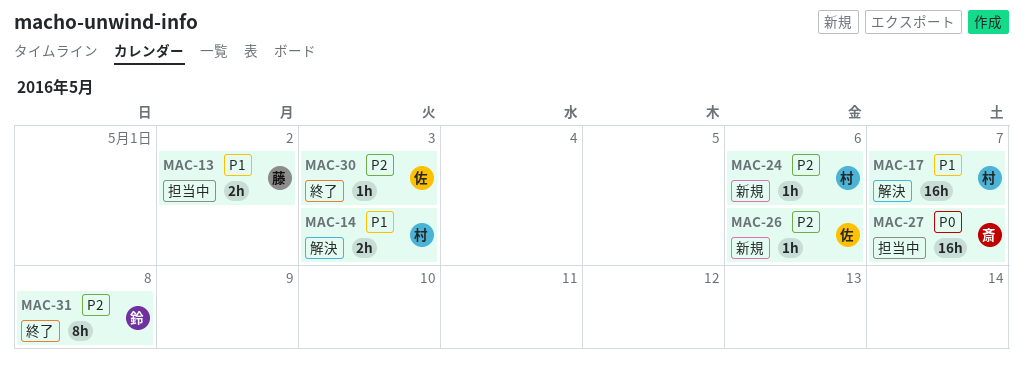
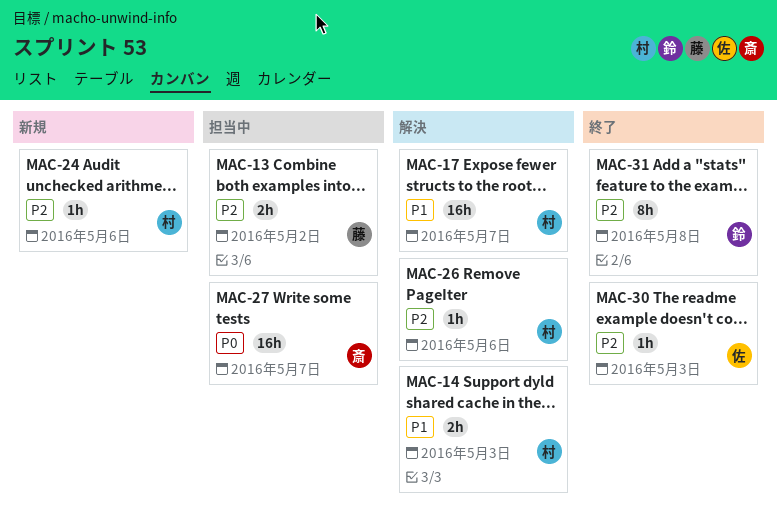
MAC-13, priority: P1 -> P2
MAC-26, status: 新規 -> 解決
MAC-26, owner: 佐 -> 村

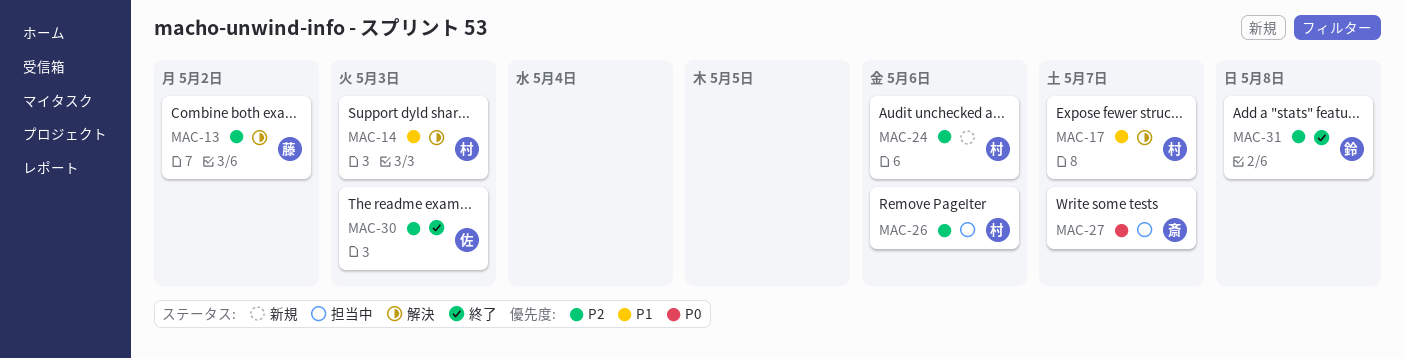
MAC-13, status: 担当中 -> 解決
MAC-26, status: 解決 -> 担当中

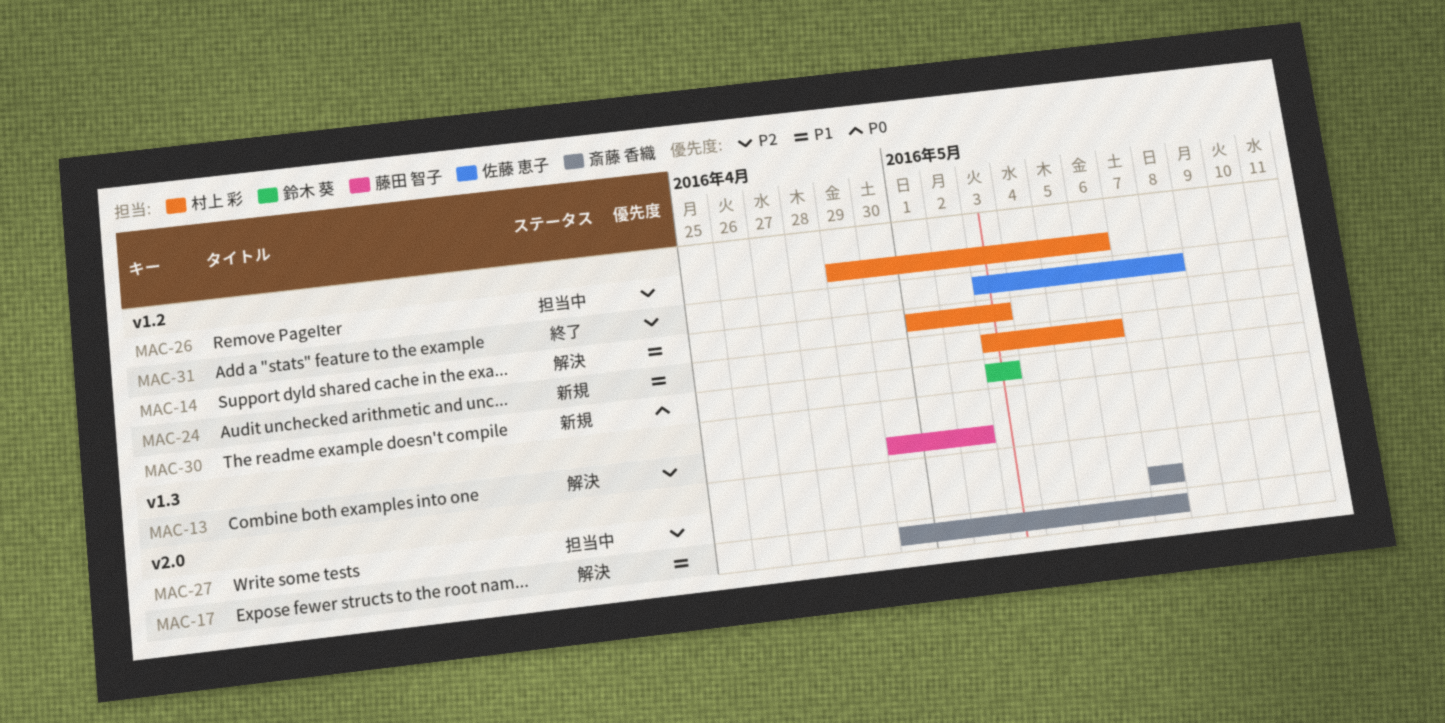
MAC-17, owner: 村上 彩 -> 斎藤 香織
MAC-24, priority: P2 -> P1
MAC-27, priority: P0 -> P2
MAC-30, status: 終了 -> 新規
MAC-30, owner: 佐藤 恵子 -> 鈴木 葵
MAC-30, priority: P2 -> P0
MAC-31, owner: 鈴木 葵 -> 佐藤 恵子

